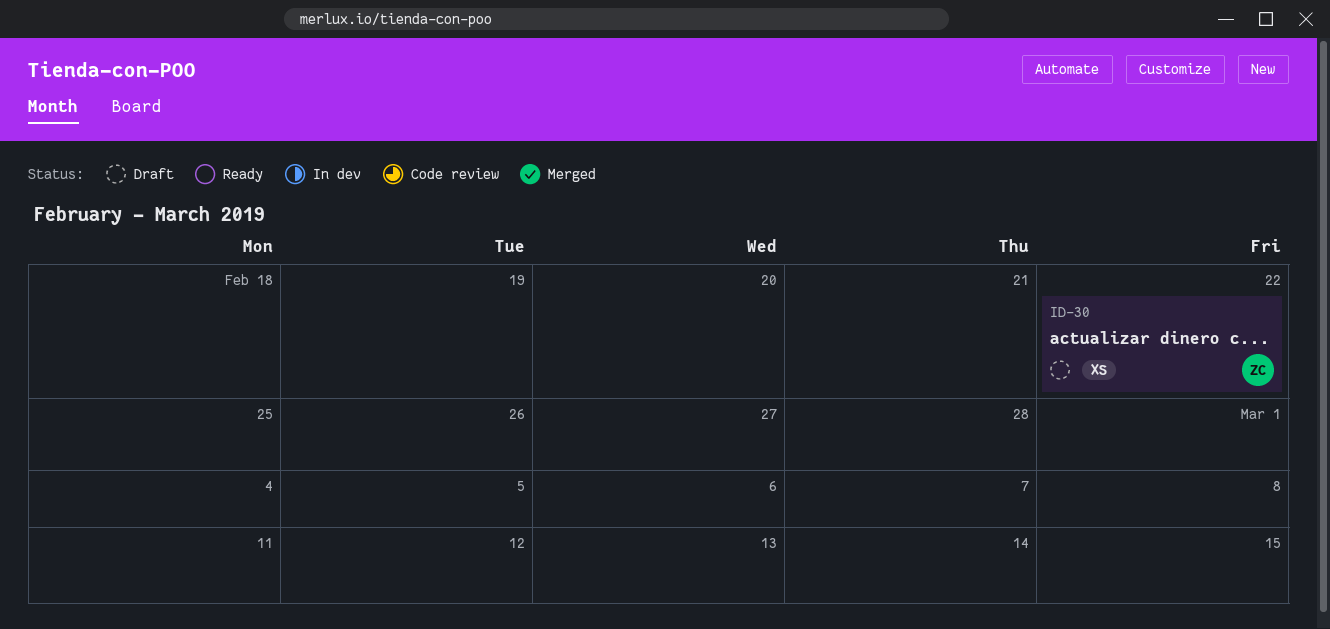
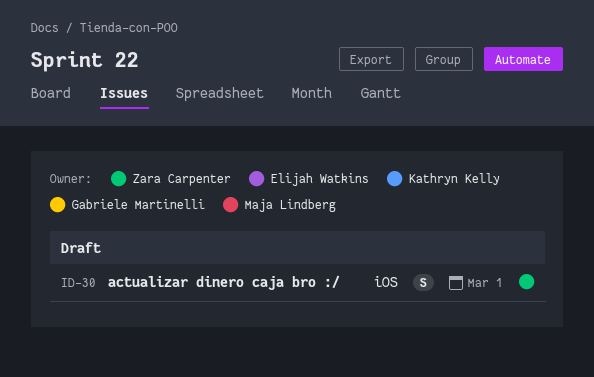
ID-30, estimate: XS -> S
ID-30, due: Feb 22 -> Mar 1

